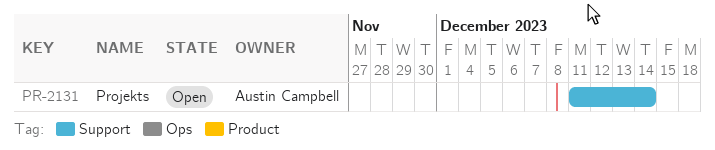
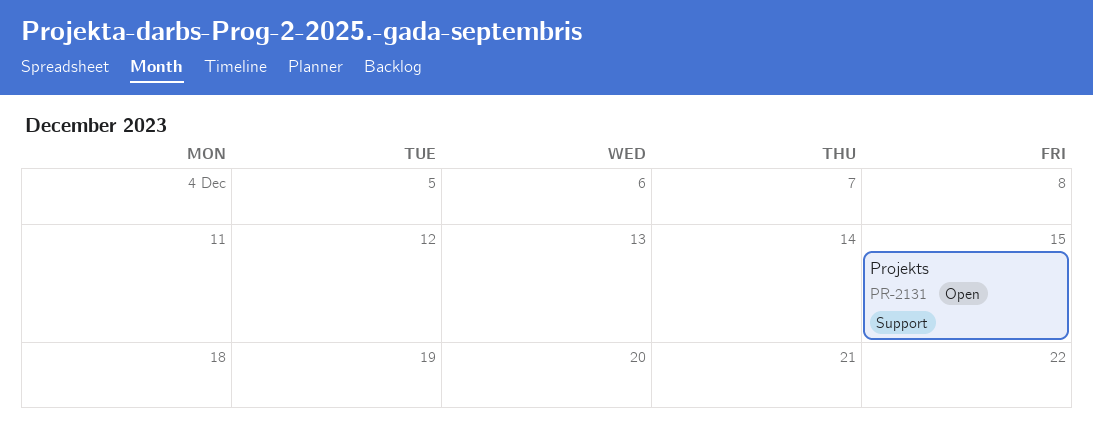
PR-2131, due: Dec 14 -> Dec 15

